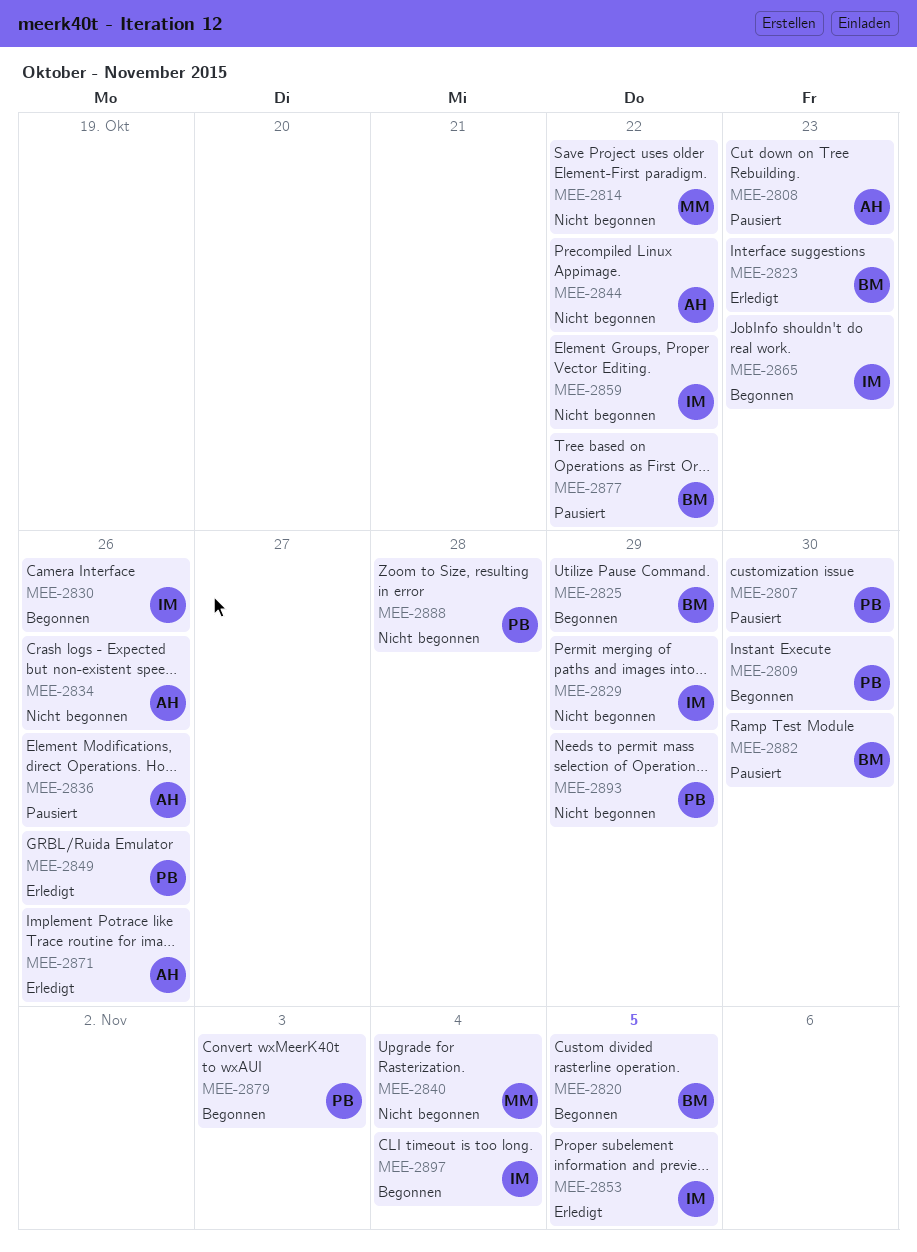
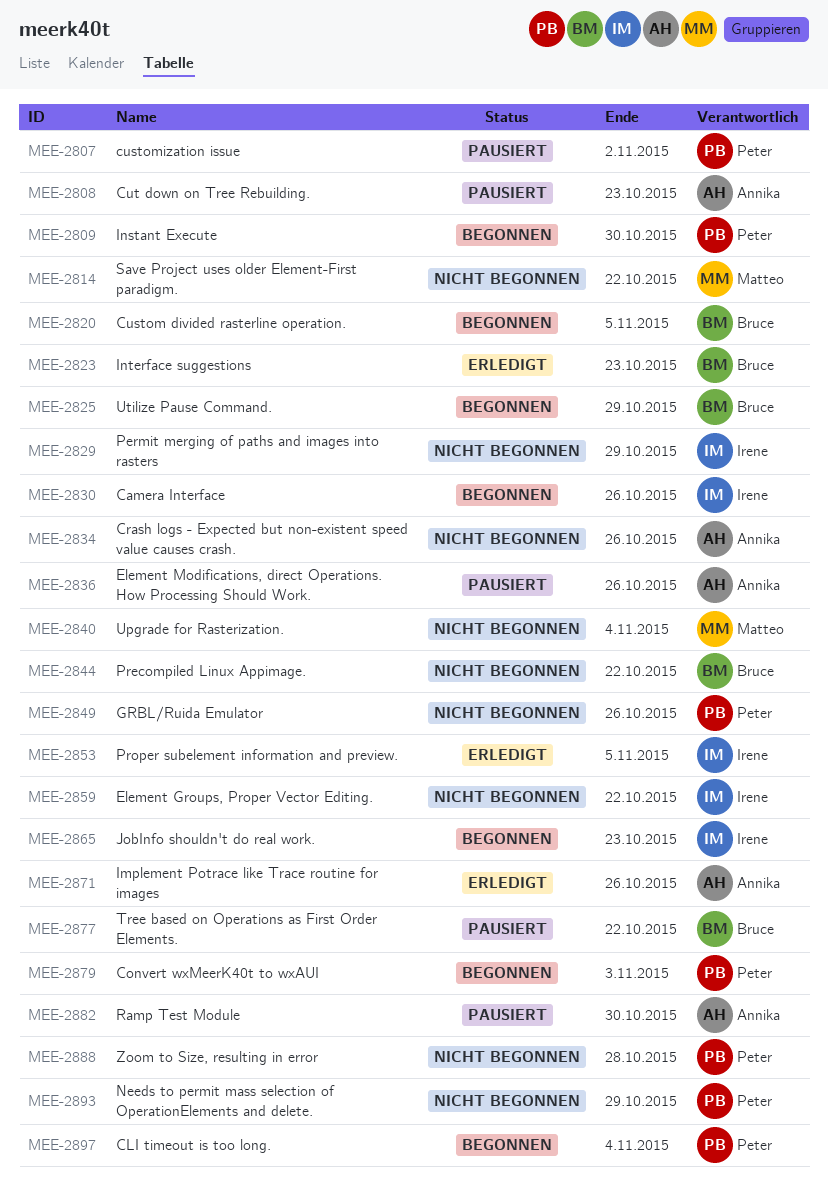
MEE-2807, due: Oct 30 -> Nov 2
MEE-2844, owner: Annika -> Bruce
MEE-2849, status: Erledigt -> Nicht begonnen
MEE-2882, owner: Bruce -> Annika
MEE-2897, owner: Irene -> Peter

